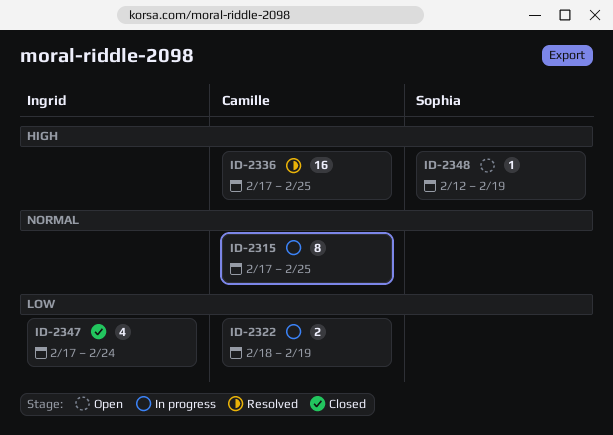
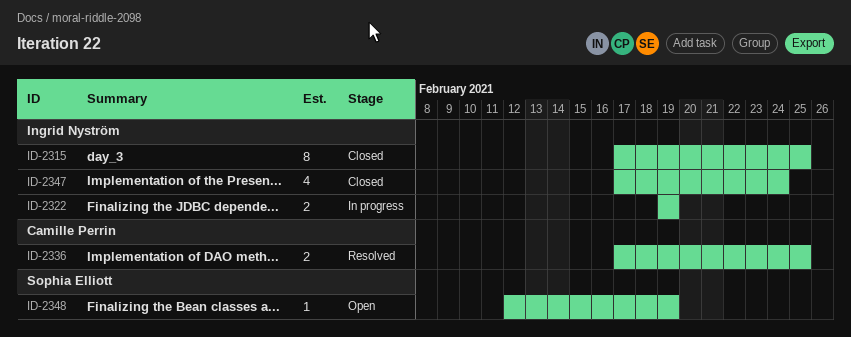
ID-2315, status: In progress -> Closed
ID-2315, owner: Camille Perrin -> Ingrid Nyström
ID-2322, owner: Camille Perrin -> Ingrid Nyström
ID-2322, start: Feb 18 -> Feb 19
ID-2336, estimate: 16 -> 2

